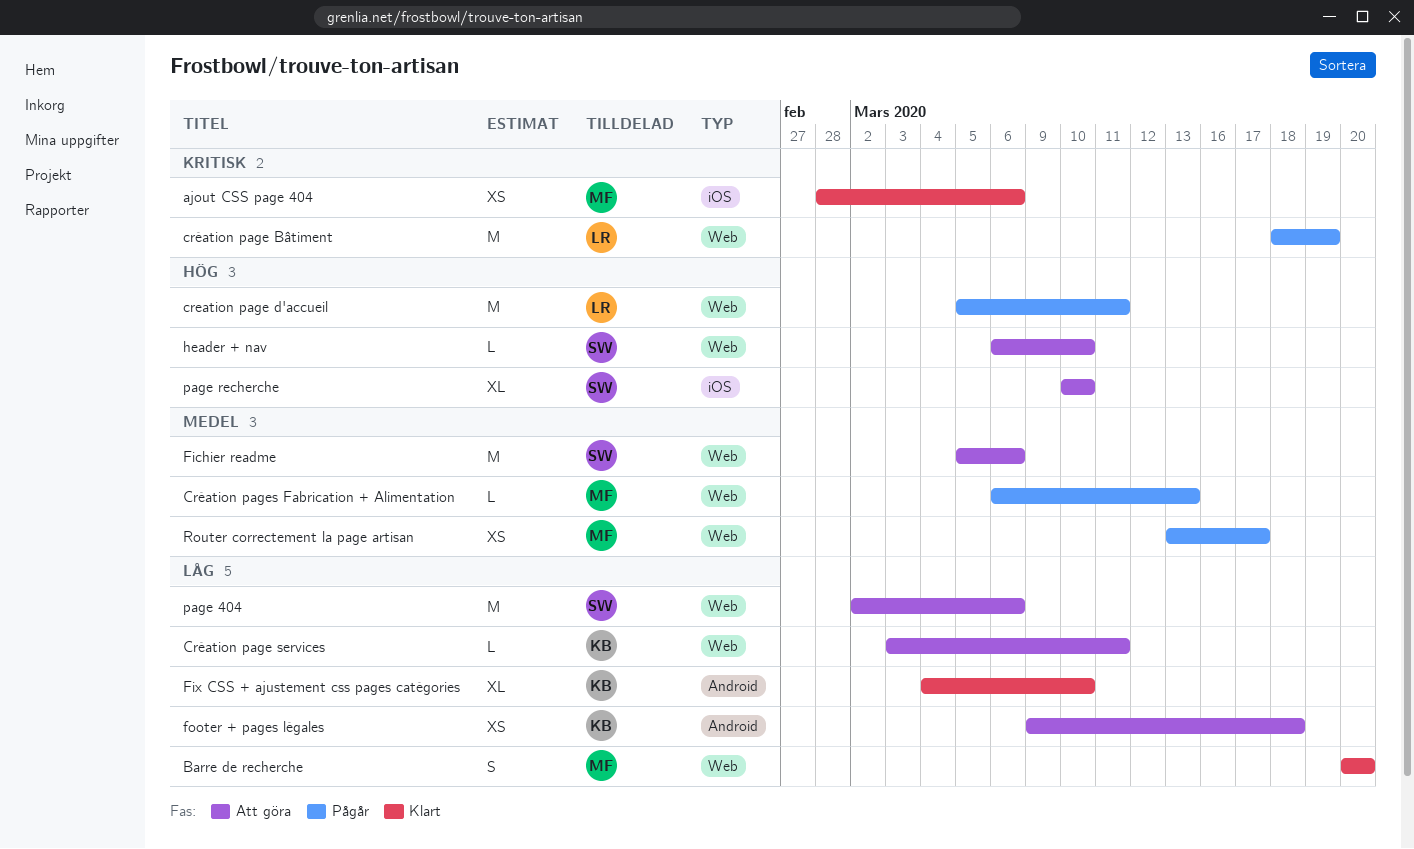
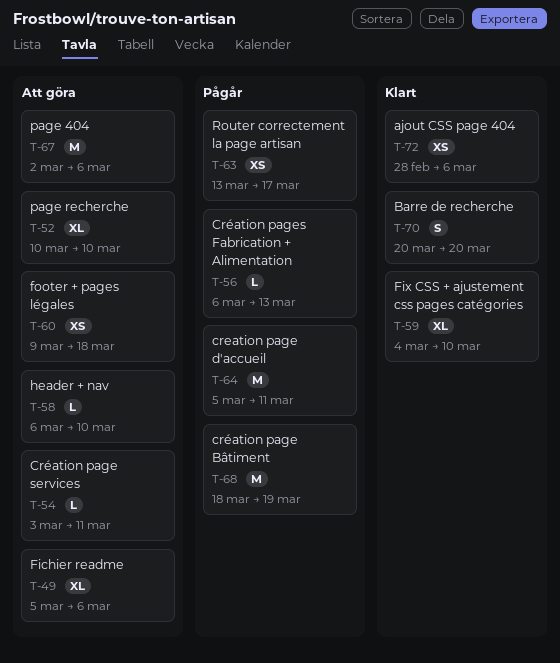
Fichier readme, estimate: M -> XL

